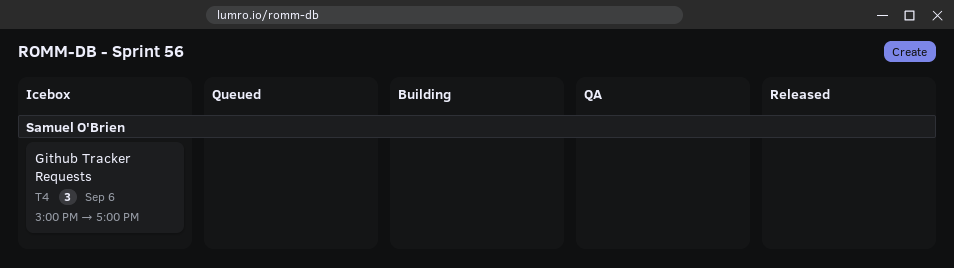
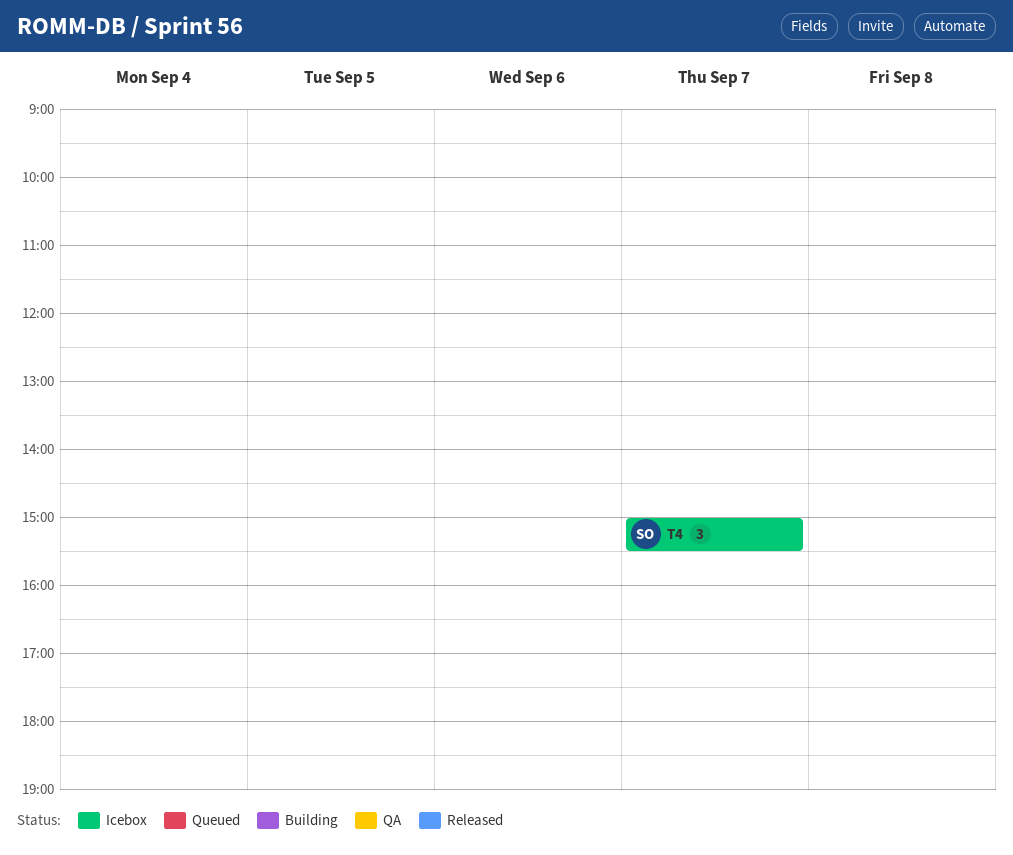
T4, day: Sep 6 -> Sep 7
T4, ends: 17:00 -> 15:30

